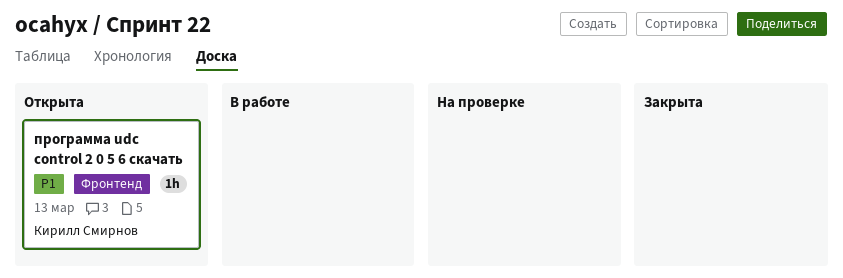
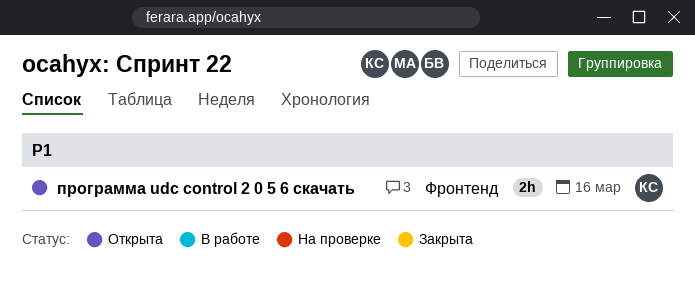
программа udc control 2 0 5 6 скачать, estimate: 1h -> 2h
программа udc control 2 0 5 6 скачать, due: Mar 13 -> Mar 16

